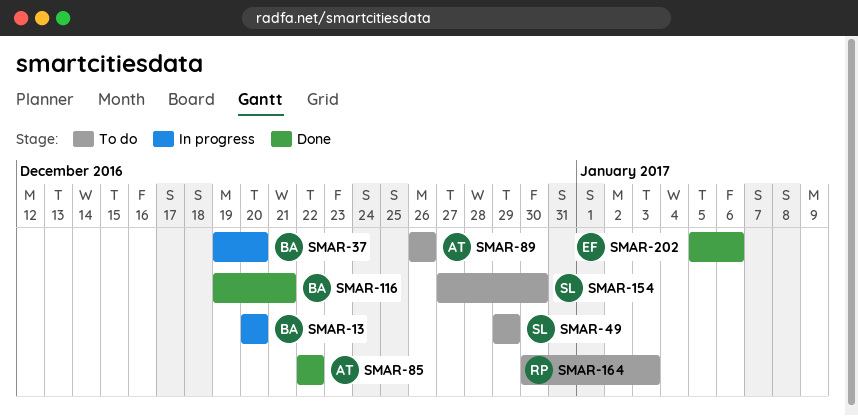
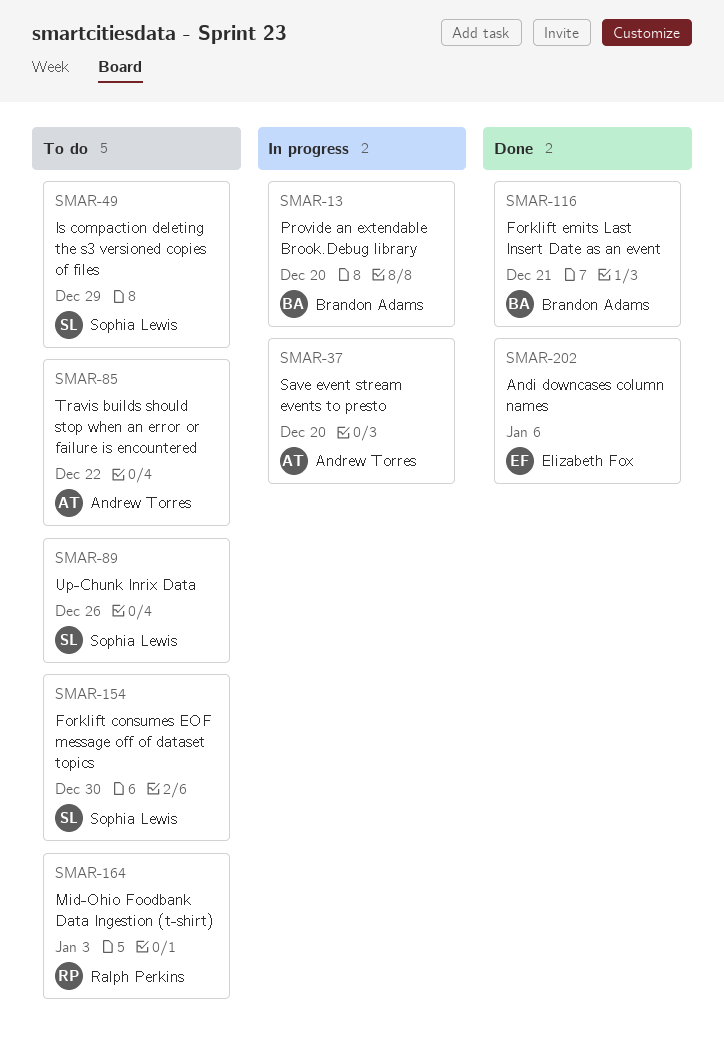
SMAR-37, owner: Brandon Adams -> Andrew Torres
SMAR-85, status: Done -> To do
SMAR-89, owner: Andrew Torres -> Sophia Lewis

